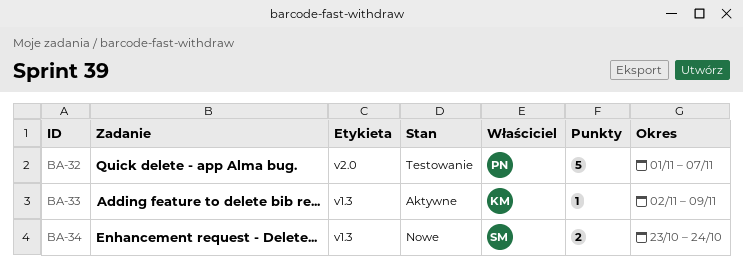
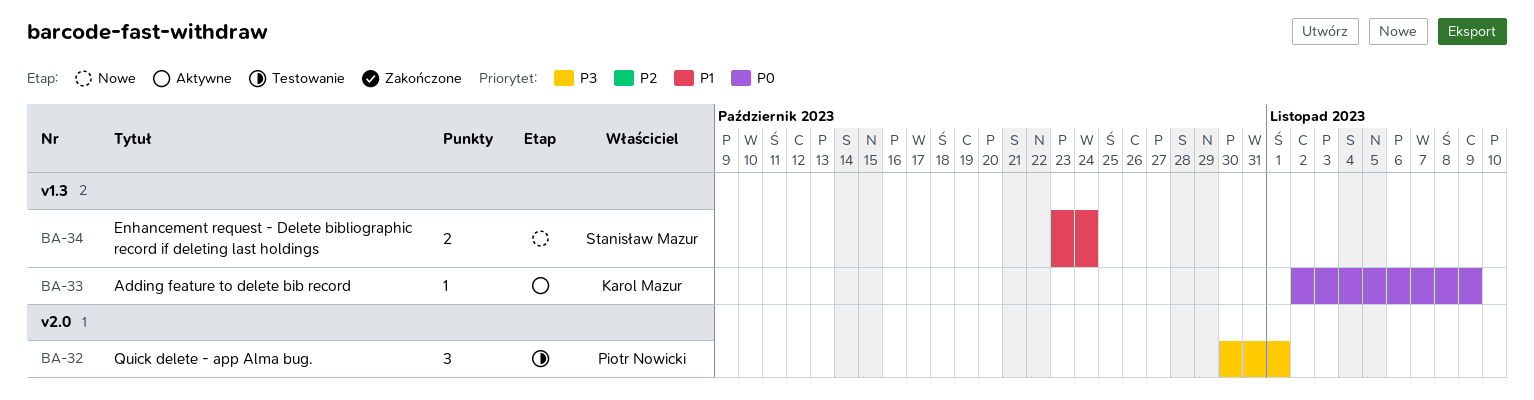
BA-32, estimate: 5 -> 3
BA-32, start: Nov 1 -> Oct 30
BA-32, due: Nov 7 -> Nov 1

